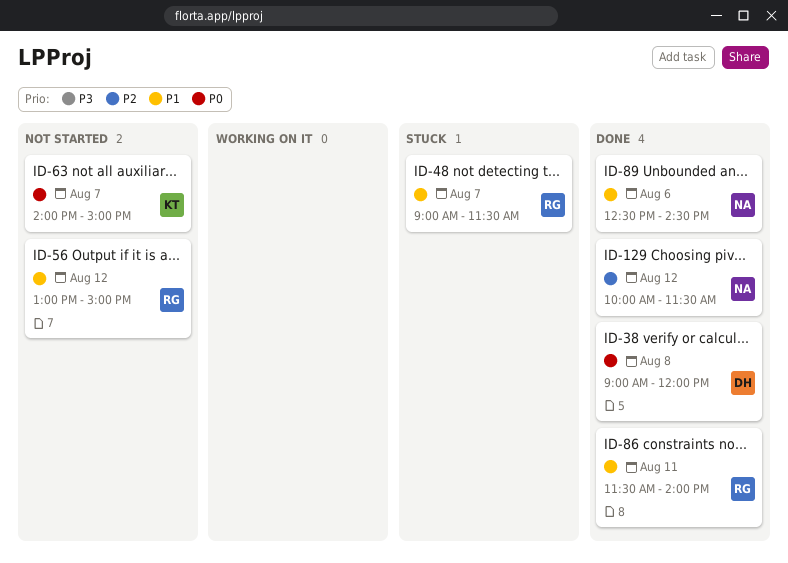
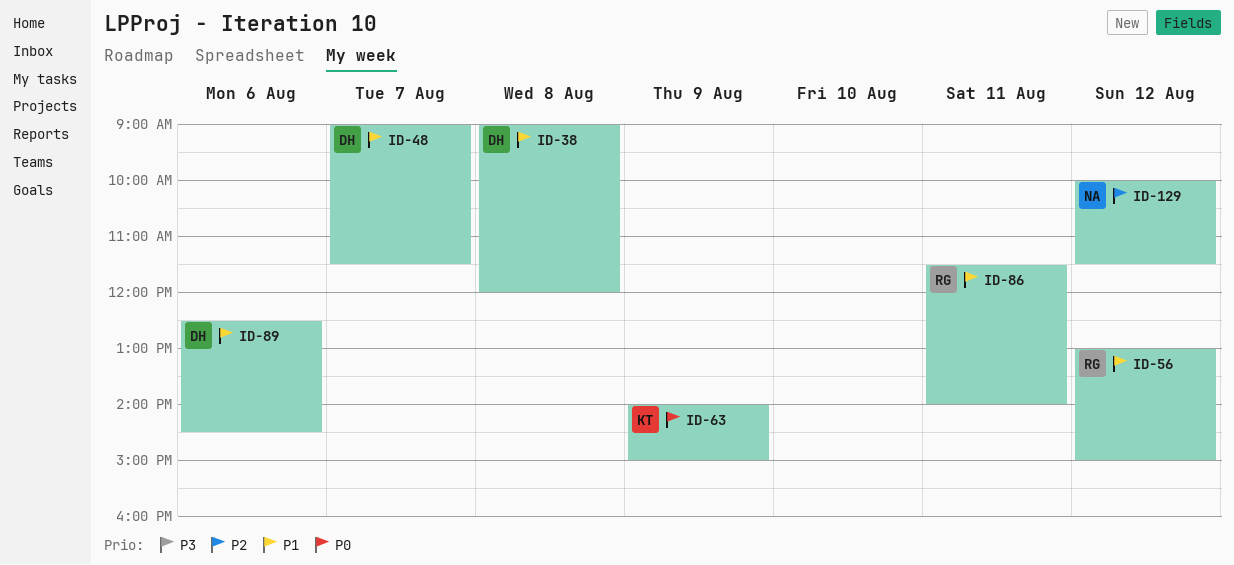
ID-38, priority: P0 -> P1
ID-48, owner: RG -> DH
ID-63, day: Aug 7 -> Aug 9
ID-89, owner: NA -> DH

